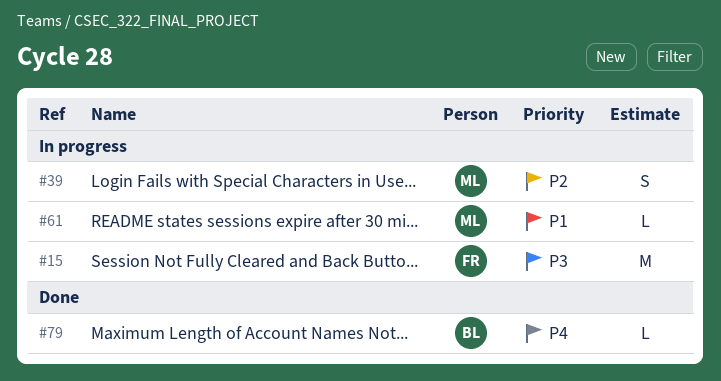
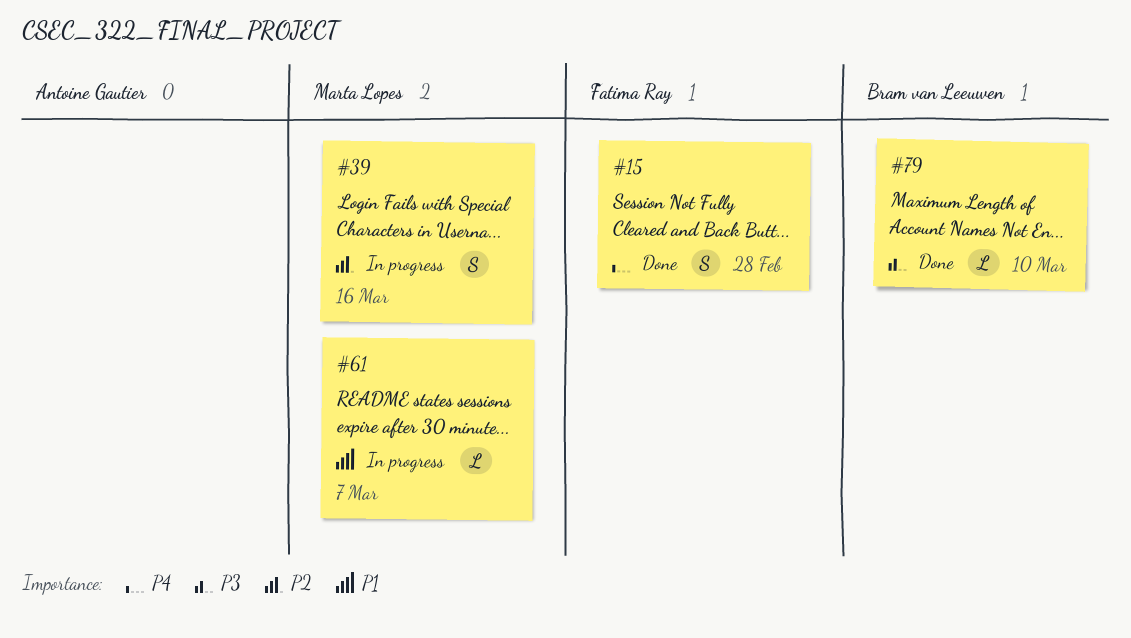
#15, status: In progress -> Done
#15, priority: P3 -> P4
#15, estimate: M -> S
#79, priority: P4 -> P3

